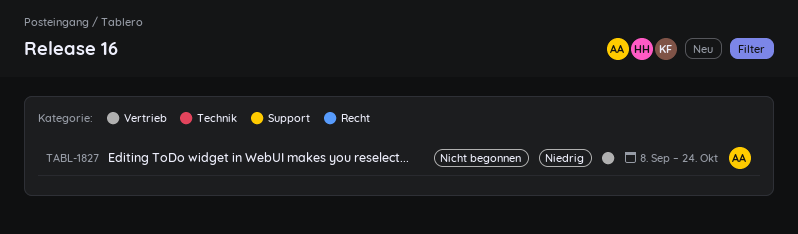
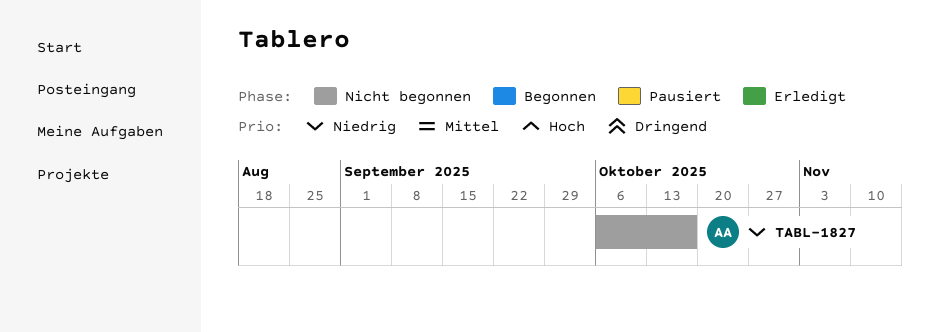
TABL-1827, start: Sep 8 -> Oct 6
TABL-1827, due: Oct 24 -> Oct 17

